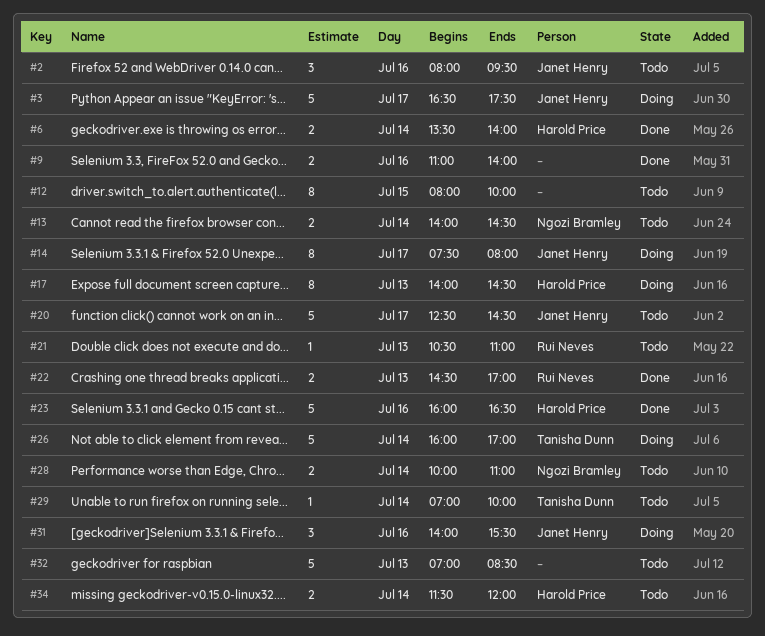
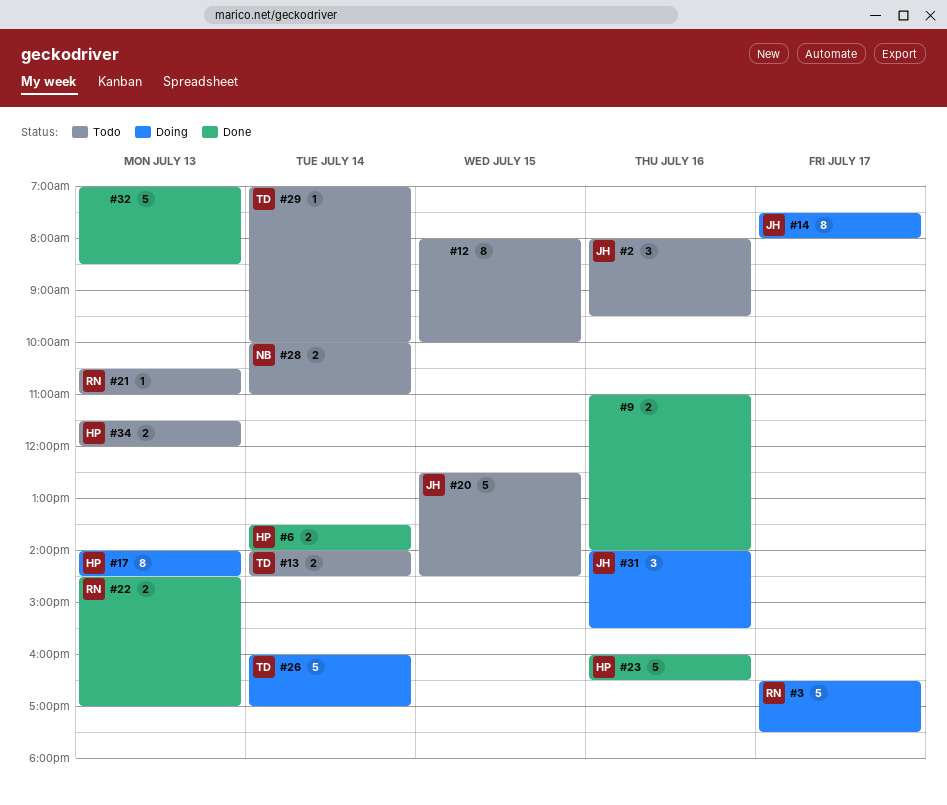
#3, owner: Janet Henry -> Rui Neves
#13, owner: Ngozi Bramley -> Tanisha Dunn
#20, day: Jul 17 -> Jul 15
#32, status: Todo -> Done
#34, day: Jul 14 -> Jul 13

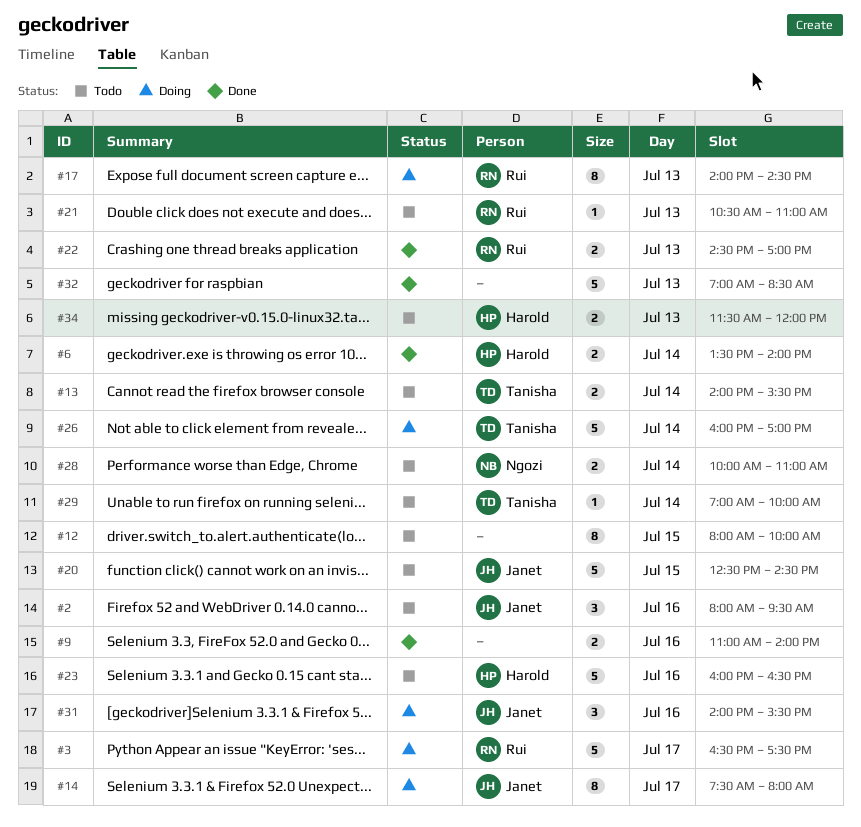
#13, ends: 14:30 -> 15:30
#17, owner: Harold -> Rui
#23, status: Done -> Todo

